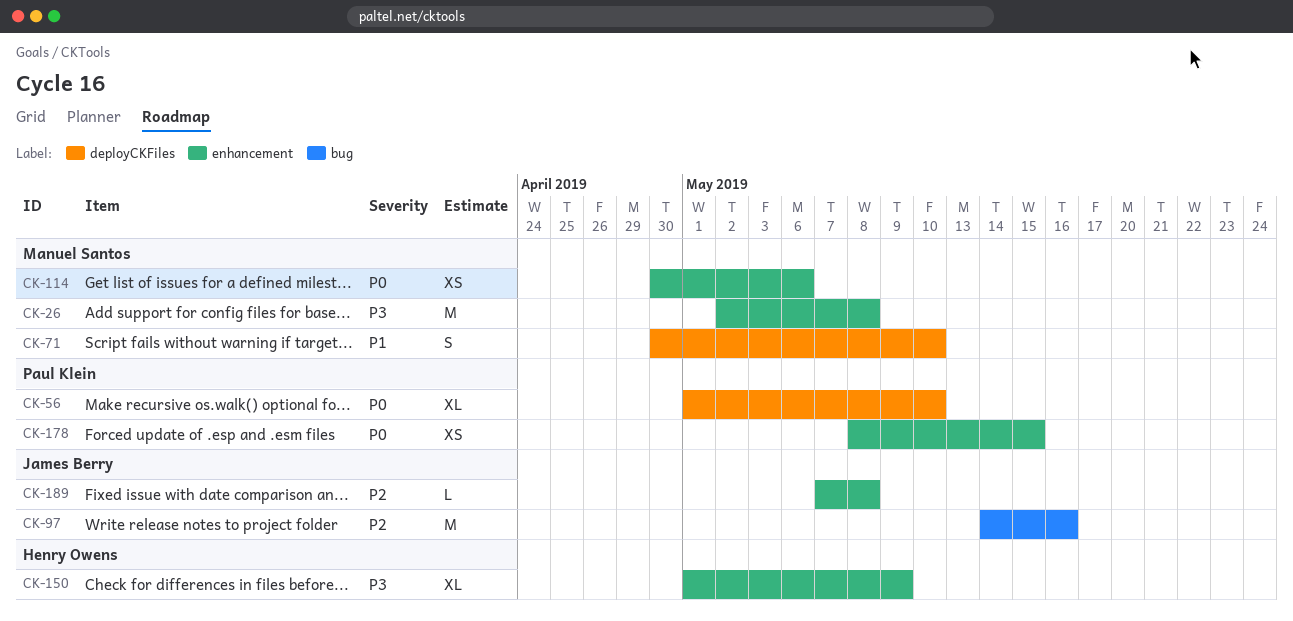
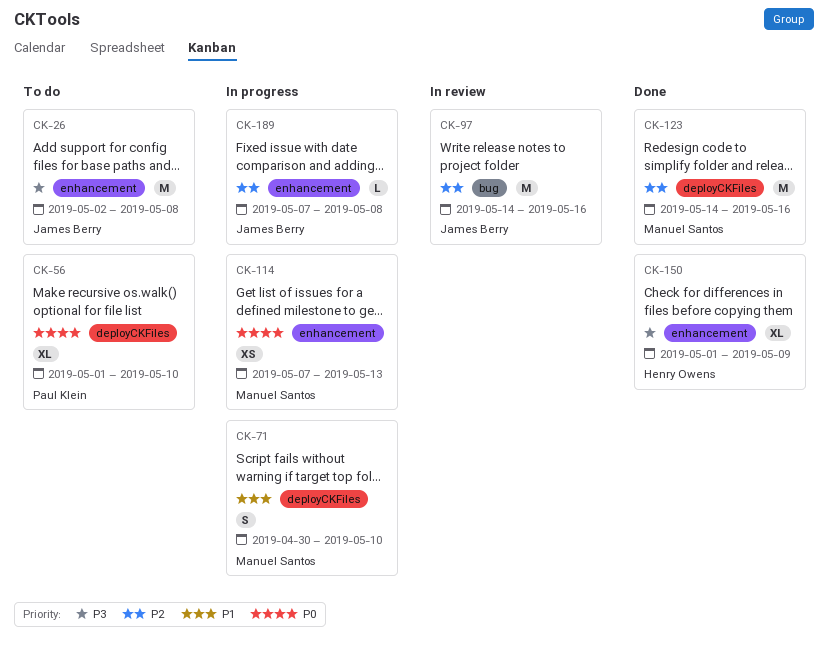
CK-26, owner: Manuel Santos -> James Berry
CK-114, start: Apr 30 -> May 7
CK-114, due: May 6 -> May 13
CK-123: none -> present
CK-178: present -> none

